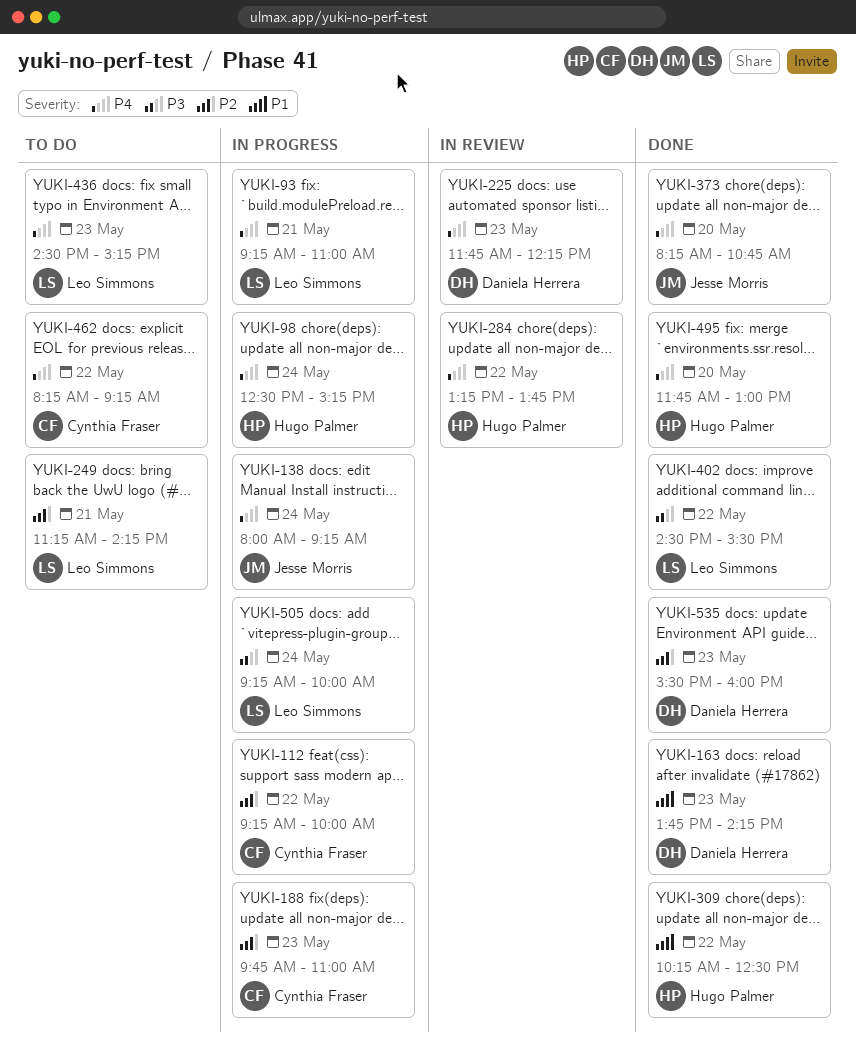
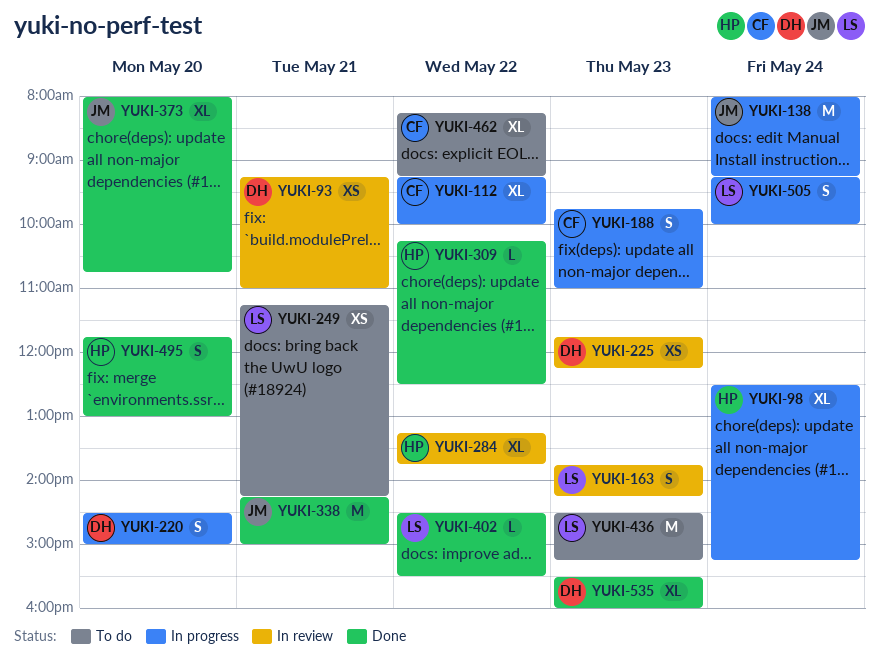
YUKI-93, status: In progress -> In review
YUKI-93, owner: Leo Simmons -> Daniela Herrera
YUKI-163, status: Done -> In review
YUKI-163, owner: Daniela Herrera -> Leo Simmons
YUKI-220: none -> present
YUKI-338: none -> present
YUKI-373, begins: 08:15 -> 08:00

